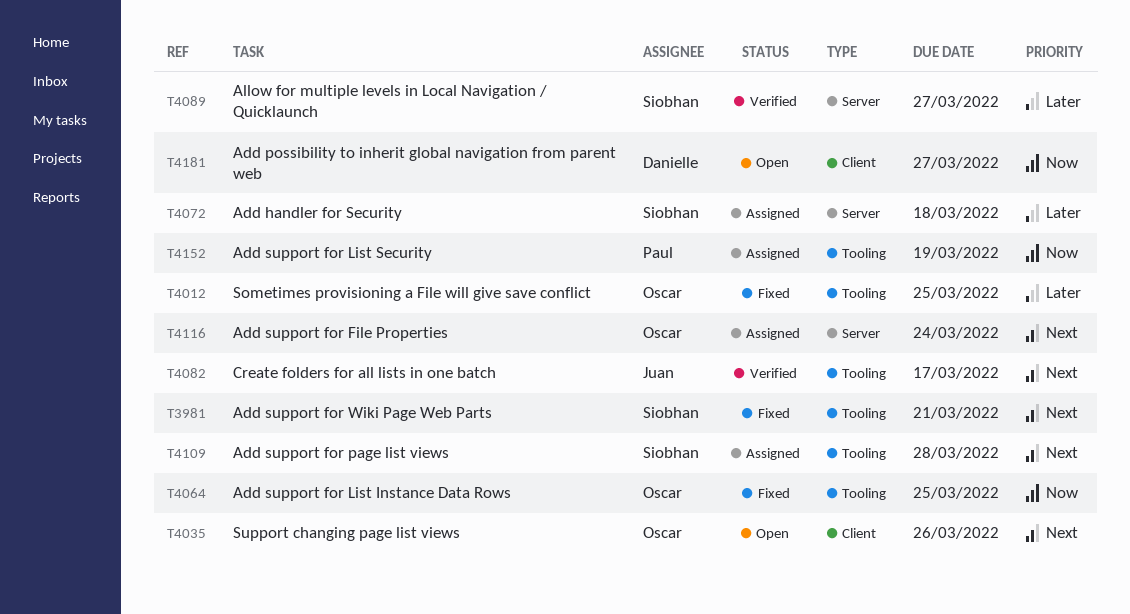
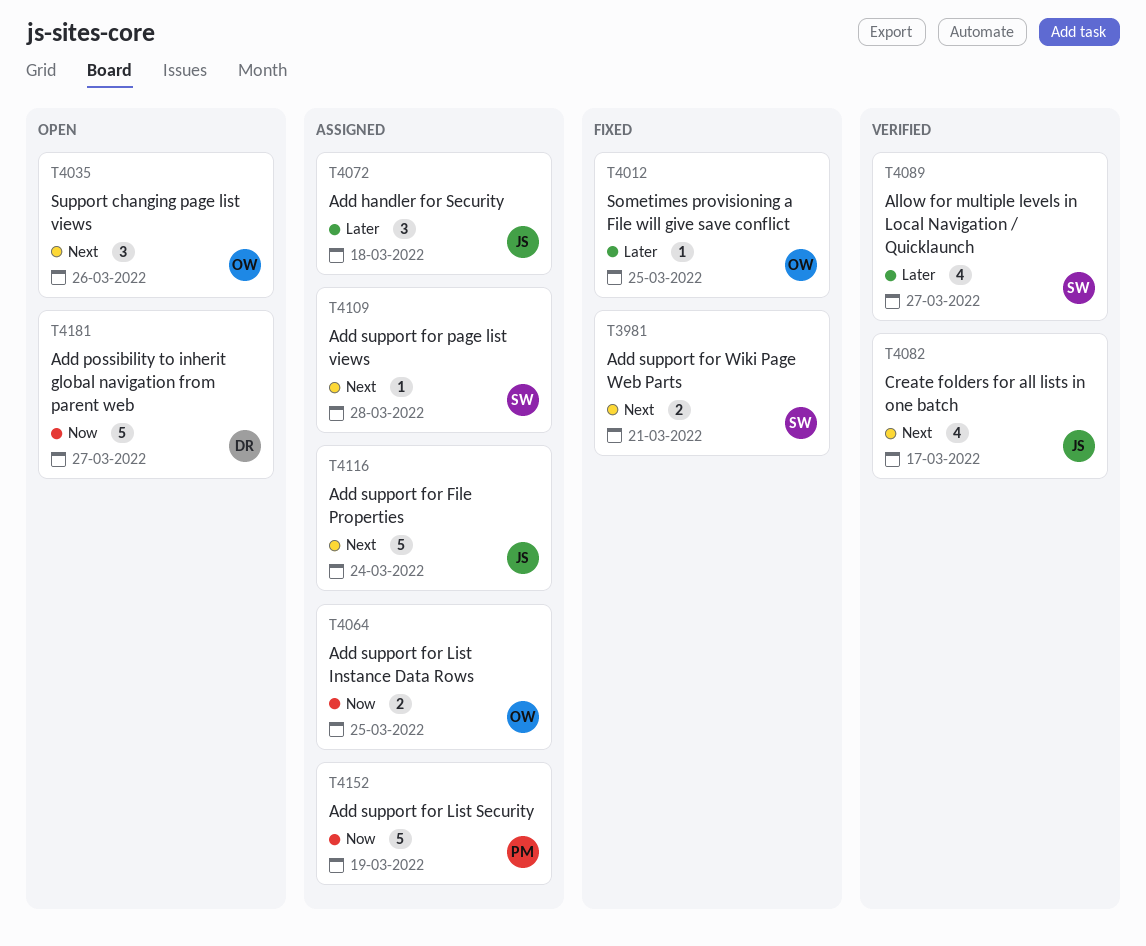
T4064, status: Fixed -> Assigned
T4072, owner: Siobhan -> Juan
T4116, owner: Oscar -> Juan

